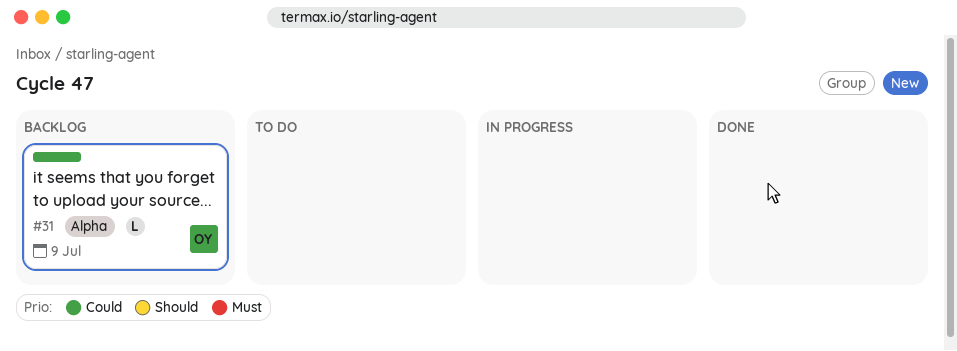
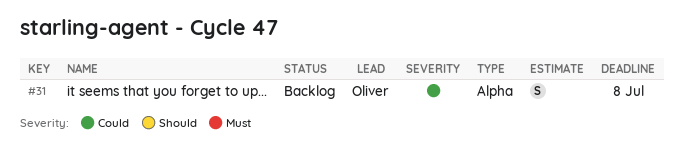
#31, estimate: L -> S
#31, due: Jul 9 -> Jul 8

